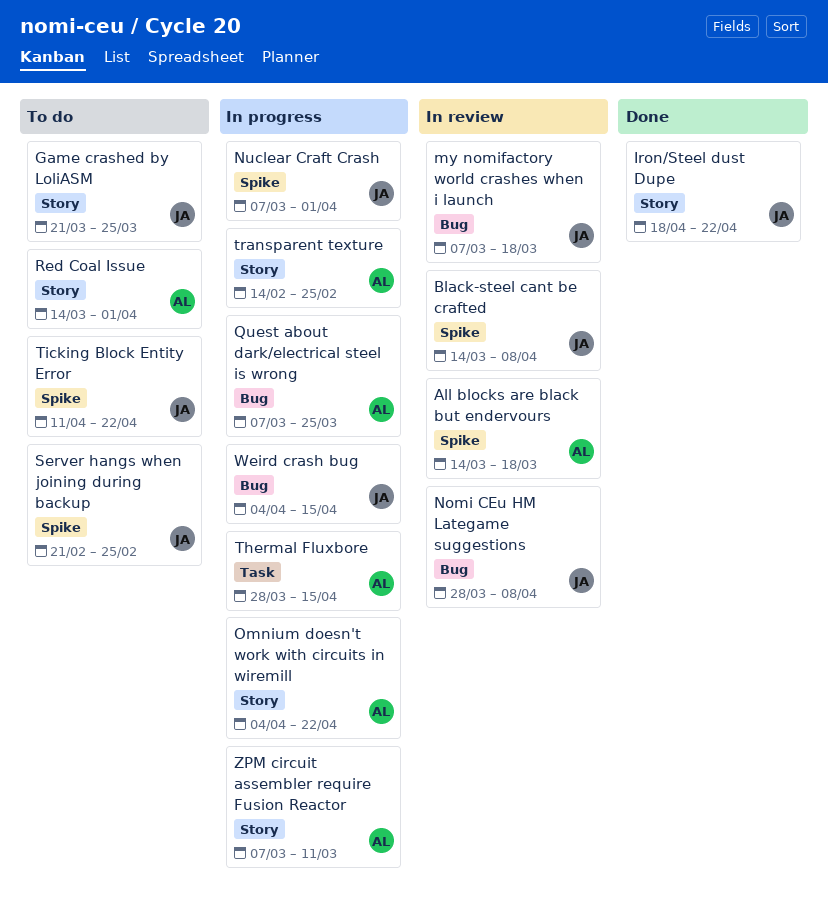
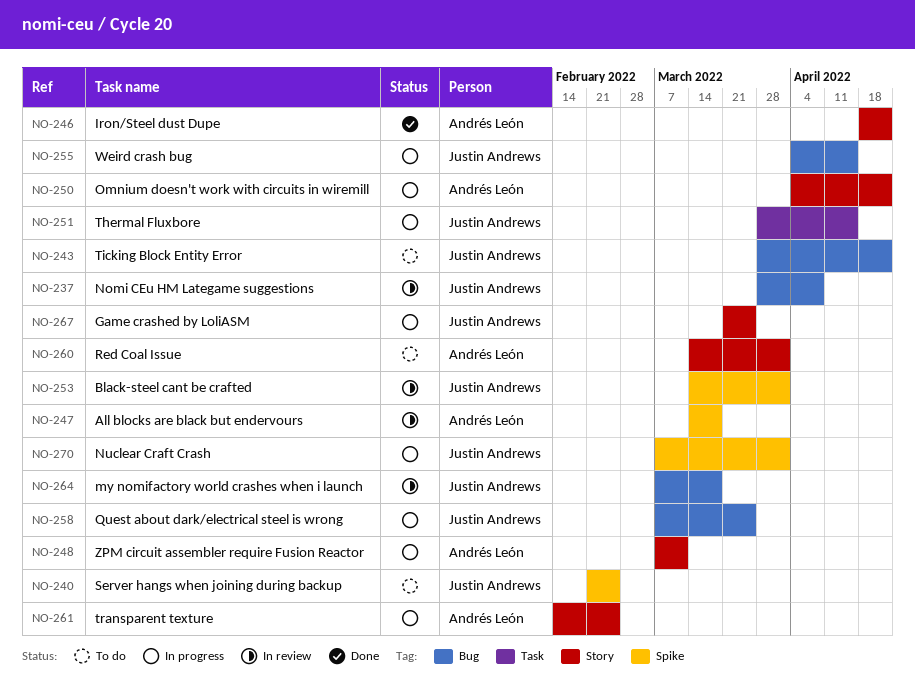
Black-steel cant be crafted, due: Apr 8 -> Apr 1
Game crashed by LoliASM, status: To do -> In progress
Iron/Steel dust Dupe, owner: Justin Andrews -> Andrés León
Quest about dark/electrical steel is wrong, owner: Andrés León -> Justin Andrews
Thermal Fluxbore, owner: Andrés León -> Justin Andrews
Ticking Block Entity Error, label: Spike -> Bug
Ticking Block Entity Error, start: Apr 11 -> Mar 28

